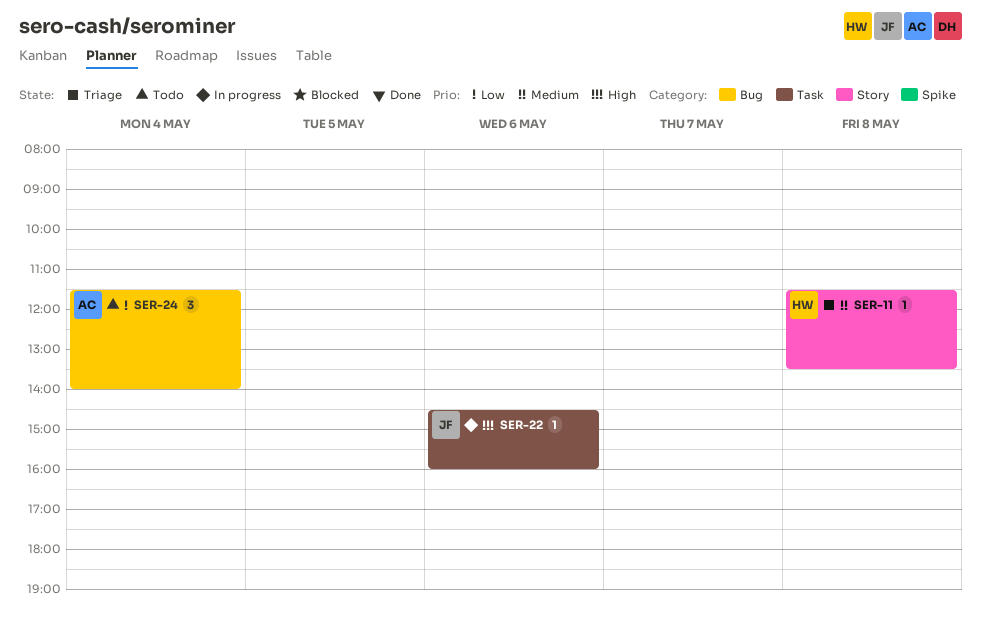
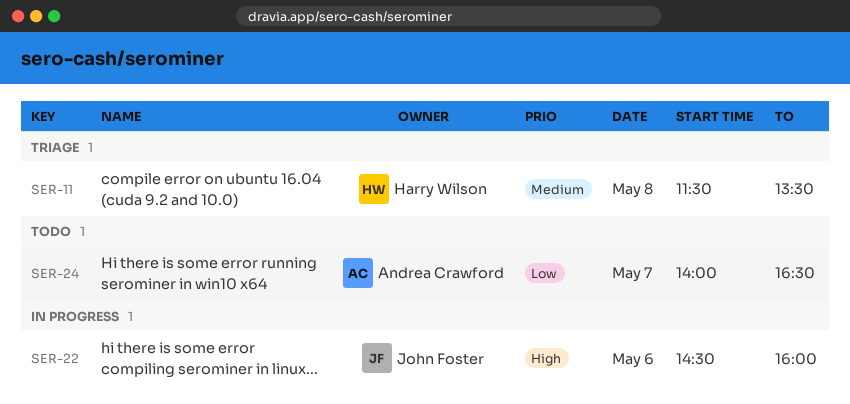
SER-24, day: May 4 -> May 7
SER-24, begins: 11:30 -> 14:00
SER-24, ends: 14:00 -> 16:30

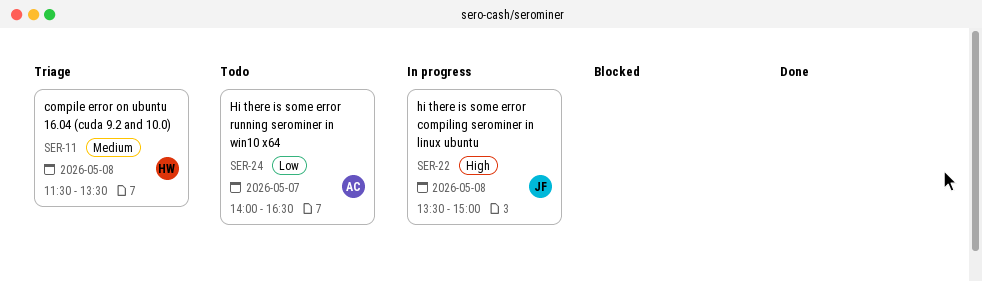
SER-22, day: May 6 -> May 8
SER-22, begins: 14:30 -> 13:30
SER-22, ends: 16:00 -> 15:00

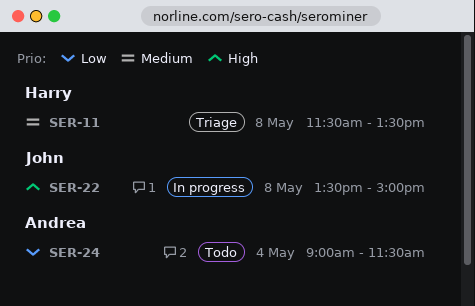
SER-24, day: May 7 -> May 4
SER-24, begins: 14:00 -> 09:00
SER-24, ends: 16:30 -> 11:30

